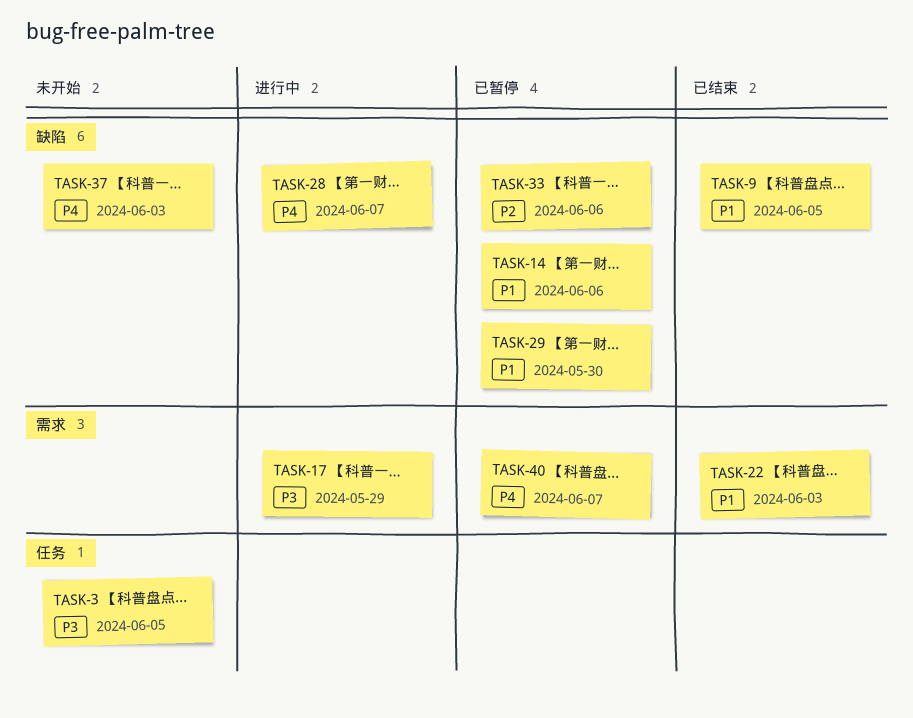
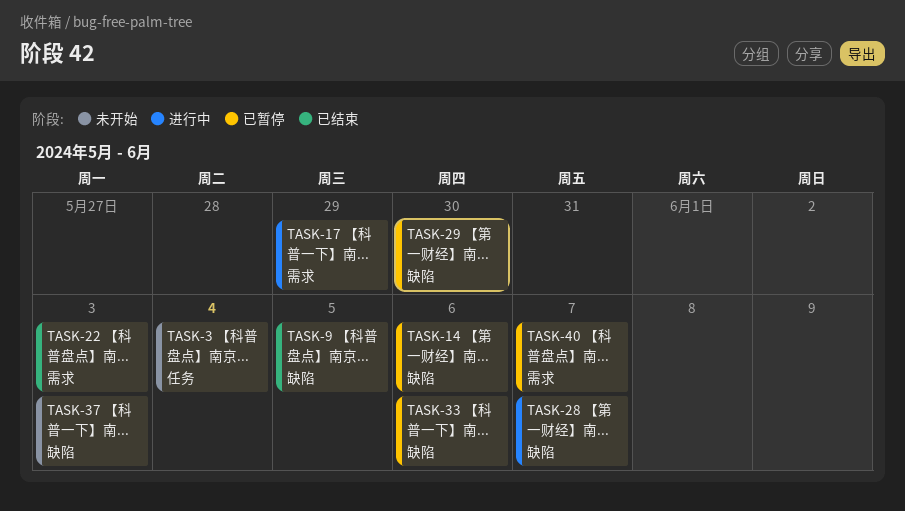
TASK-3, due: Jun 5 -> Jun 4

